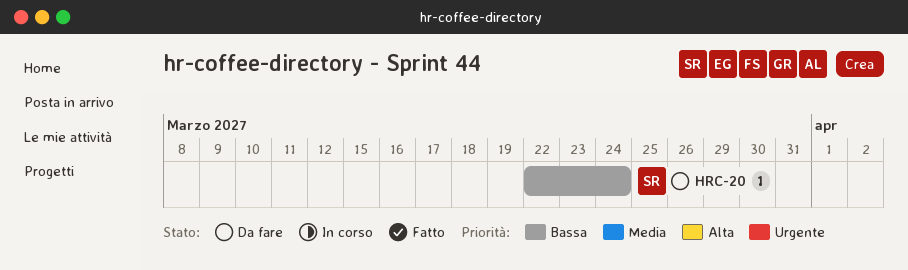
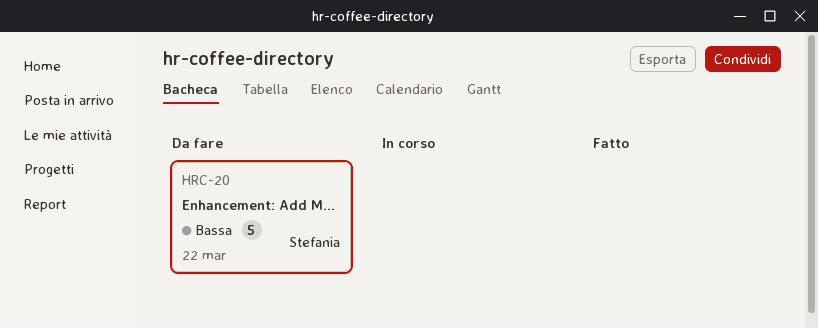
HRC-20, estimate: 1 -> 5
HRC-20, due: Mar 24 -> Mar 22

